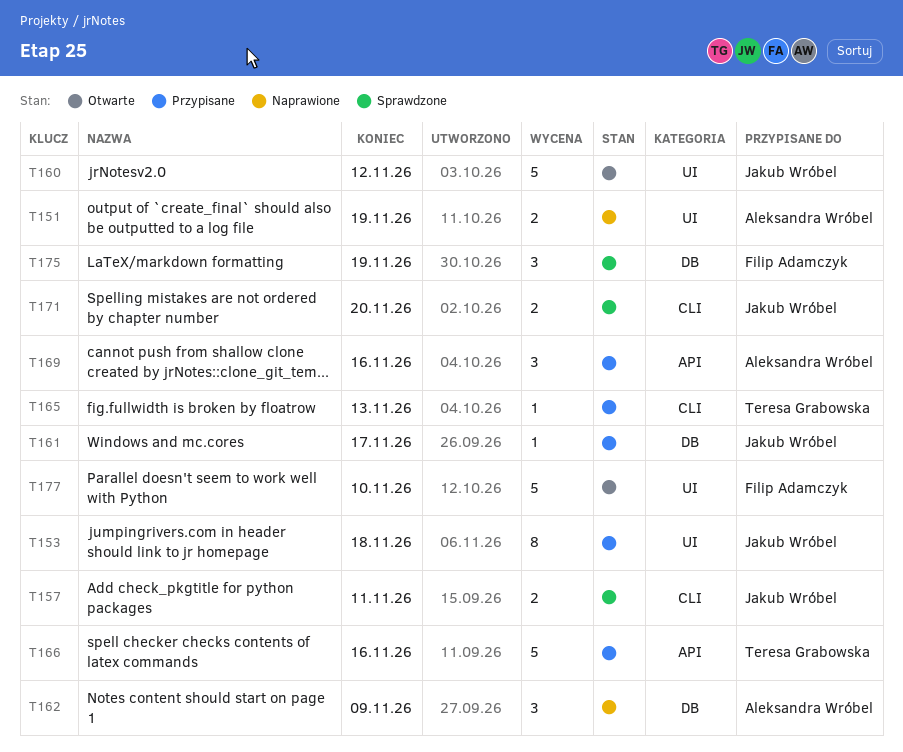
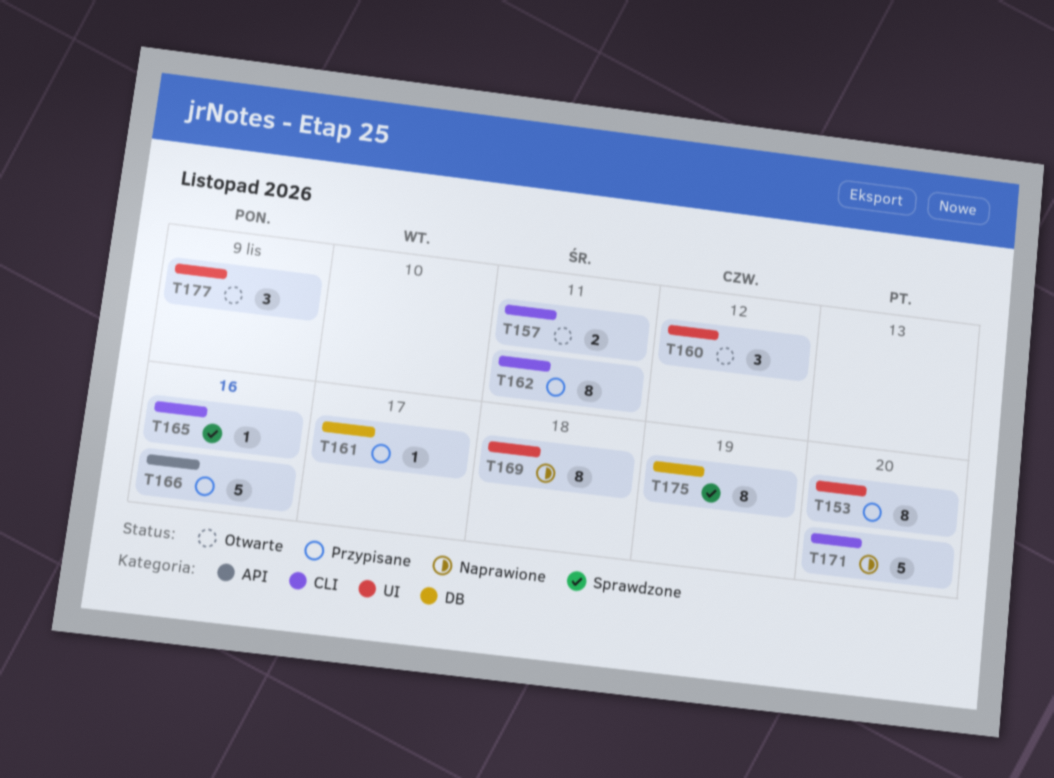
T151: present -> none
T153, due: Nov 18 -> Nov 20
T157, status: Sprawdzone -> Otwarte
T160, estimate: 5 -> 3
T162, status: Naprawione -> Przypisane
T162, label: DB -> CLI
T162, estimate: 3 -> 8
T162, due: Nov 9 -> Nov 11
T165, status: Przypisane -> Sprawdzone
T165, due: Nov 13 -> Nov 16
T169, status: Przypisane -> Naprawione
T169, label: API -> UI
T169, estimate: 3 -> 8
T169, due: Nov 16 -> Nov 18
T171, status: Sprawdzone -> Naprawione
T171, estimate: 2 -> 5
T175, estimate: 3 -> 8
T177, estimate: 5 -> 3
T177, due: Nov 10 -> Nov 9

